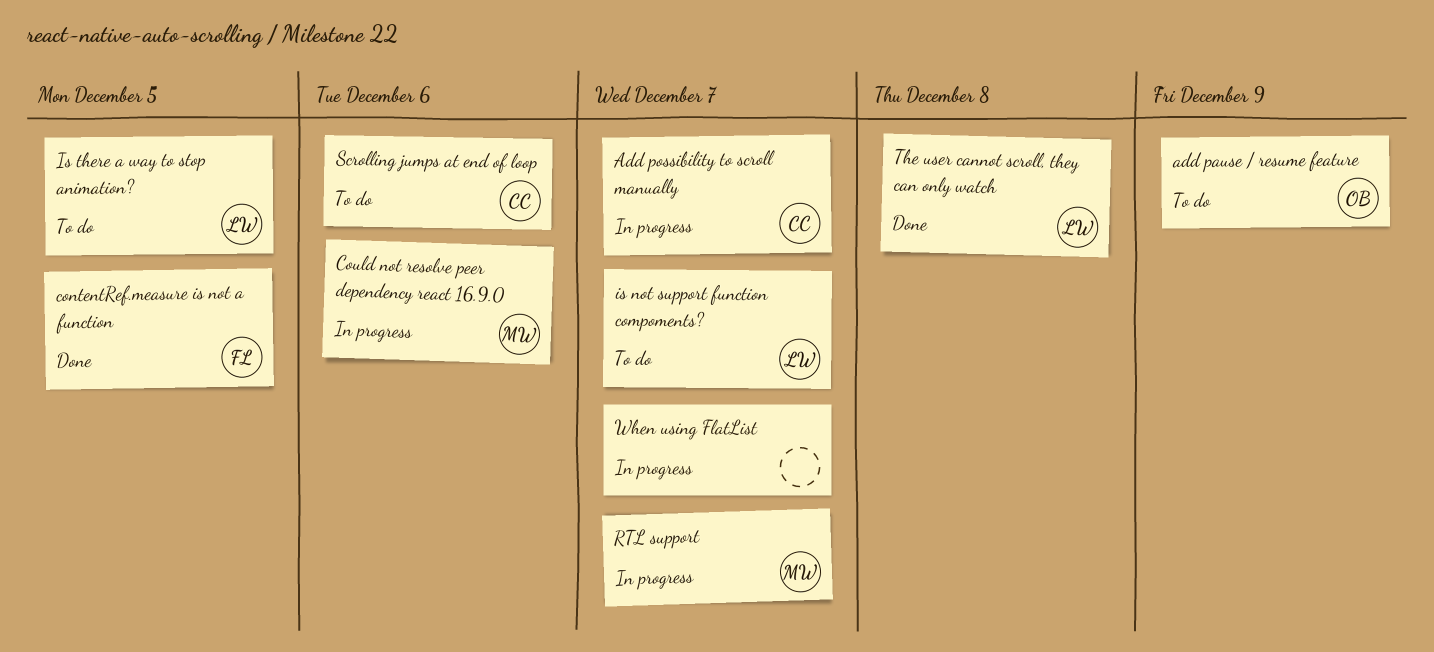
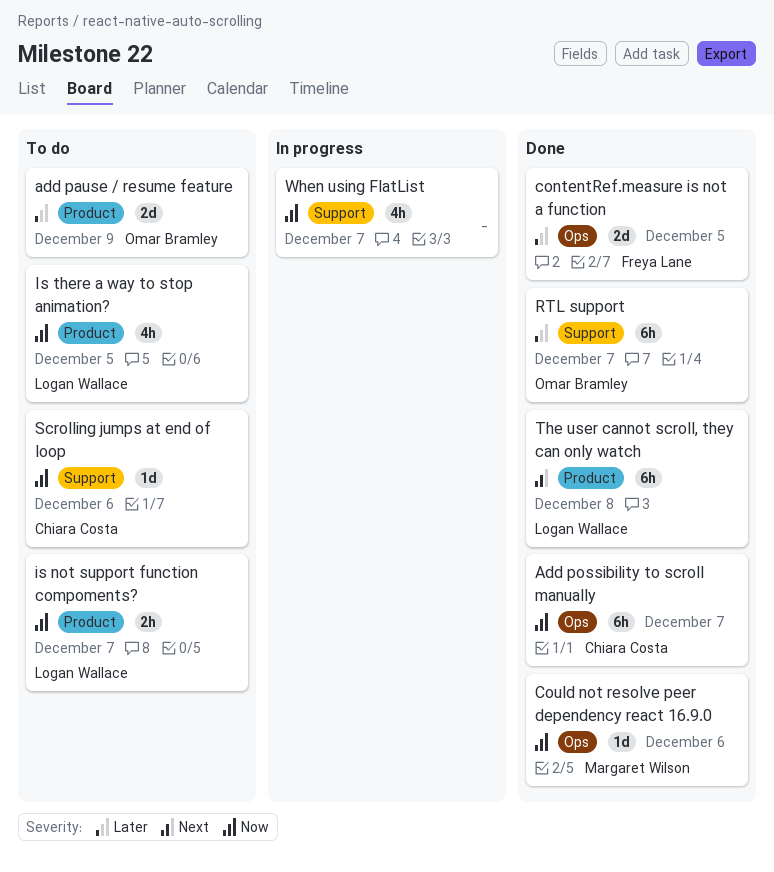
Add possibility to scroll manually, status: In progress -> Done
Could not resolve peer dependency react 16.9.0, status: In progress -> Done
RTL support, status: In progress -> Done
RTL support, owner: Margaret Wilson -> Omar Bramley

